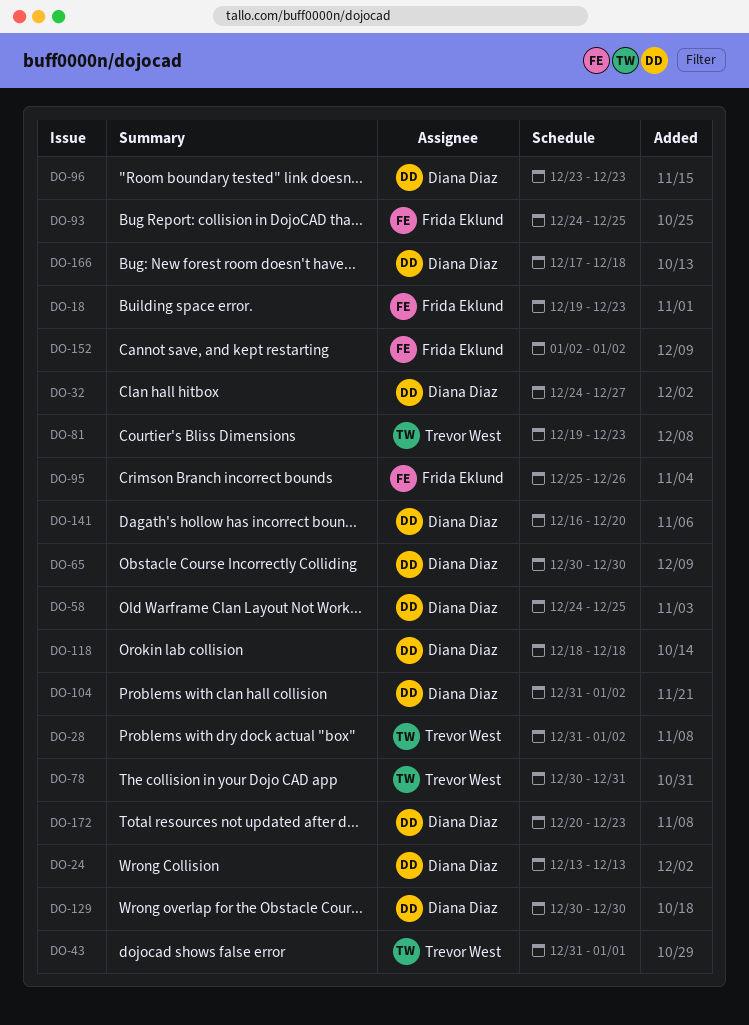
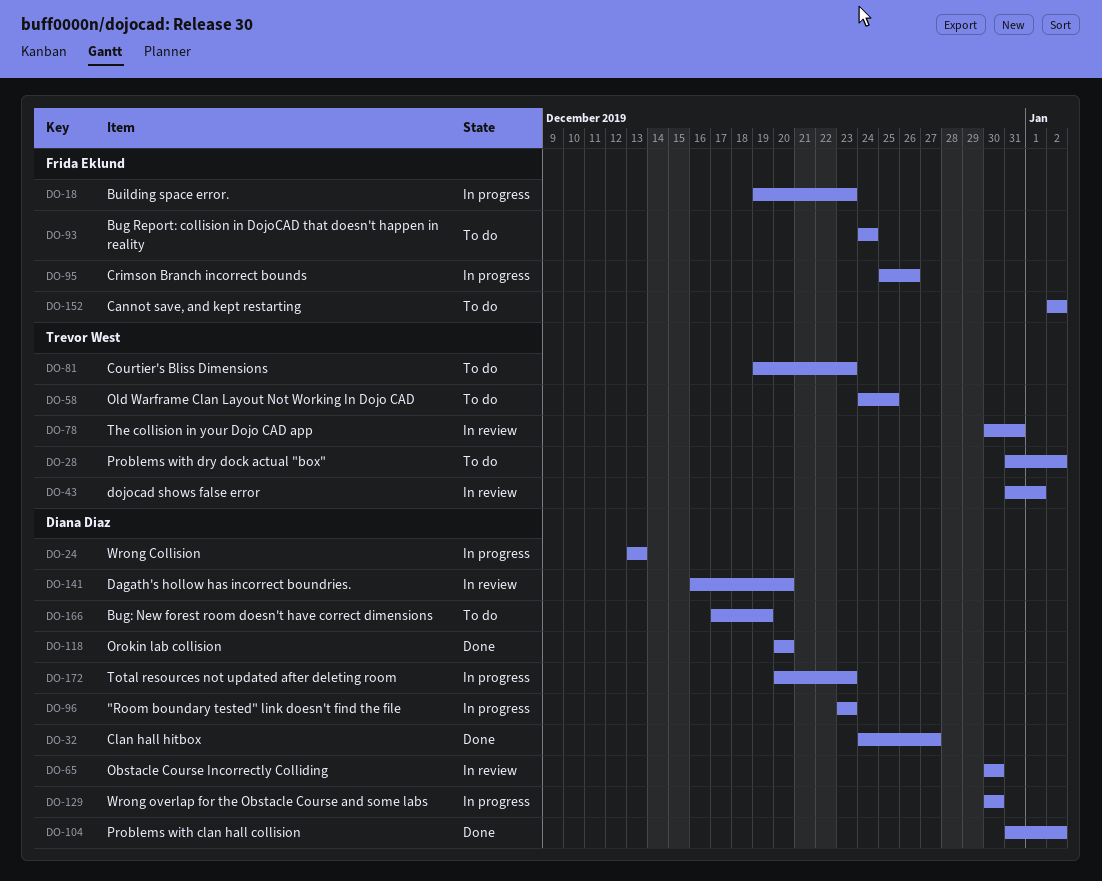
DO-58, owner: Diana Diaz -> Trevor West
DO-93, due: Dec 25 -> Dec 24
DO-118, start: Dec 18 -> Dec 20
DO-118, due: Dec 18 -> Dec 20
DO-166, due: Dec 18 -> Dec 19

